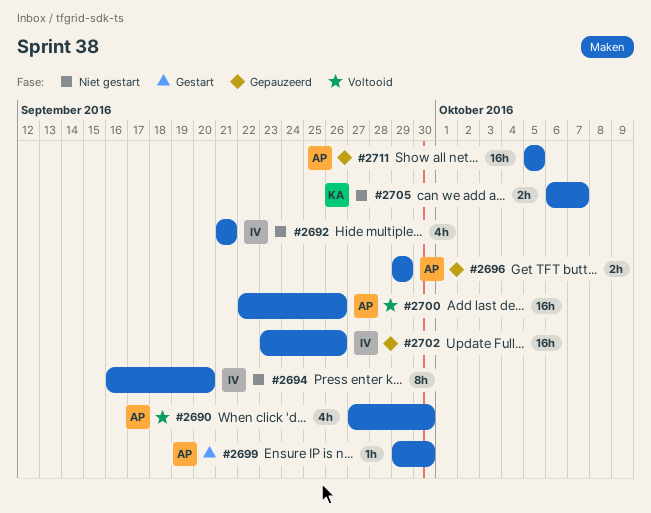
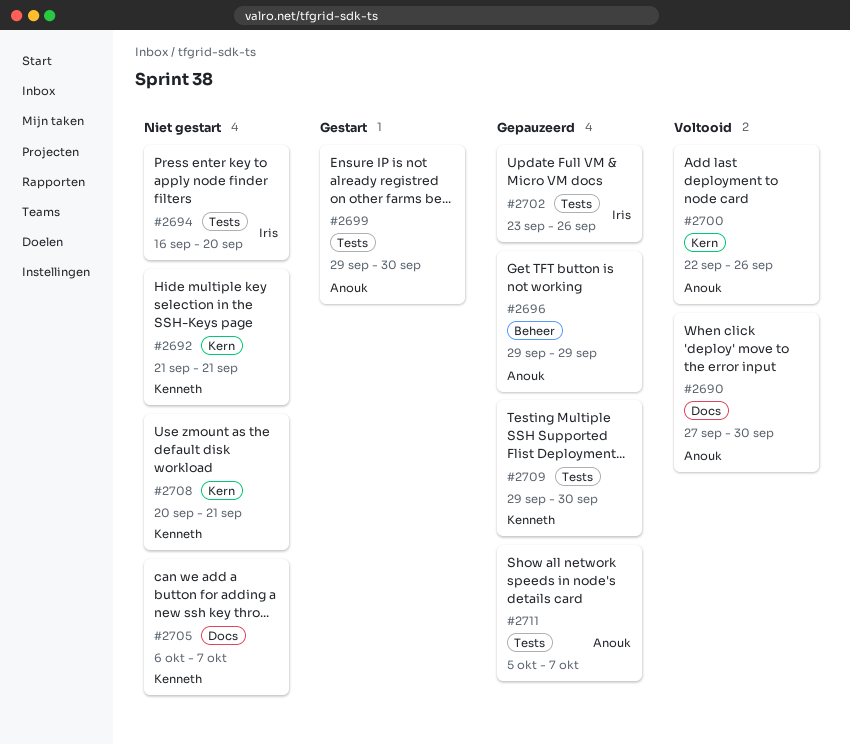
#2692, owner: Iris -> Kenneth
#2708: none -> present
#2709: none -> present
#2711, due: Oct 5 -> Oct 7

